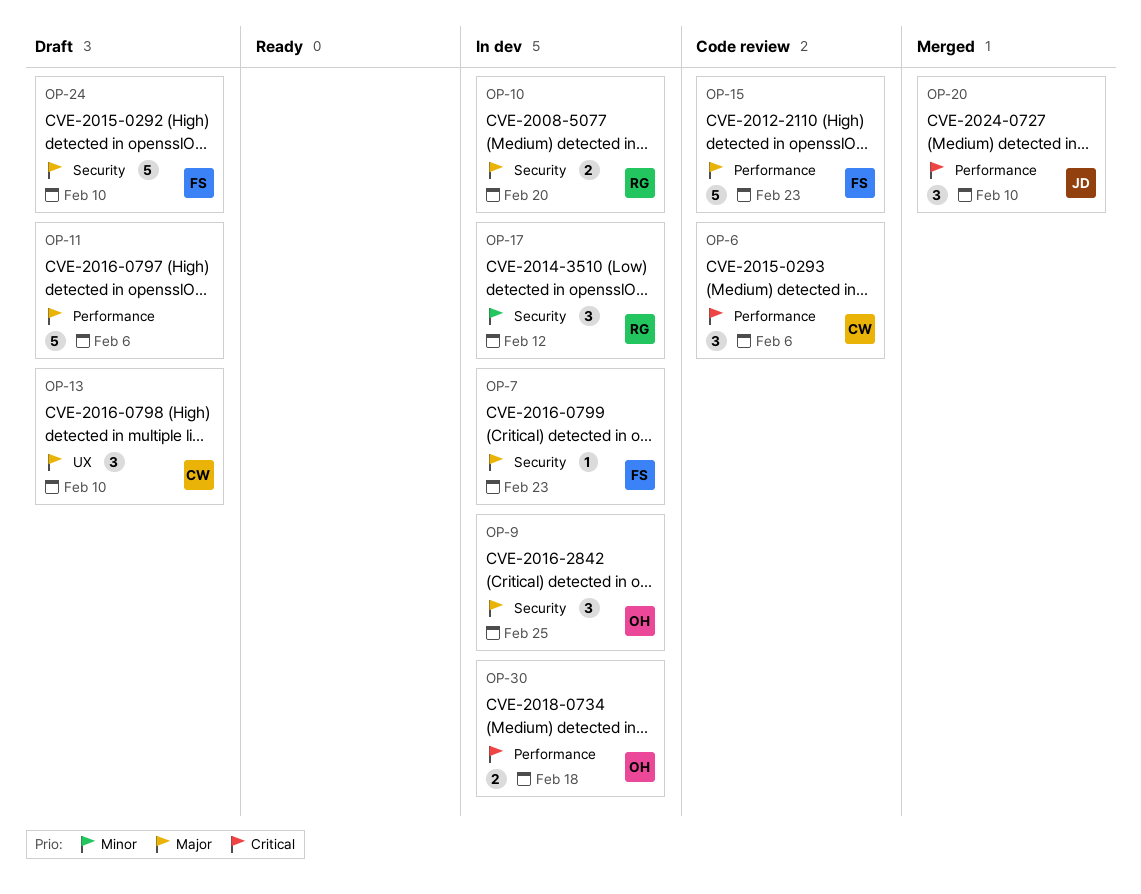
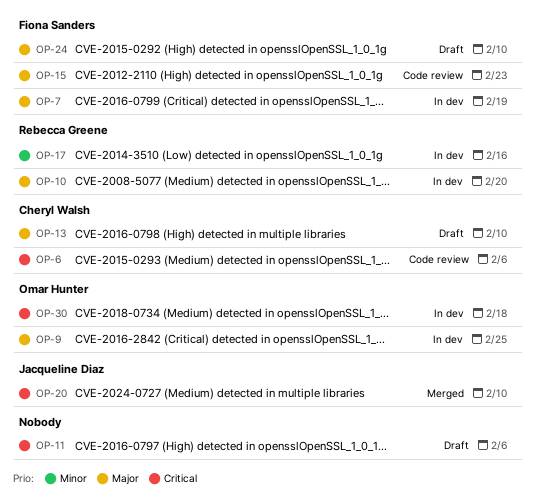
OP-7, due: Feb 23 -> Feb 19
OP-11, priority: Major -> Critical
OP-17, due: Feb 12 -> Feb 16

